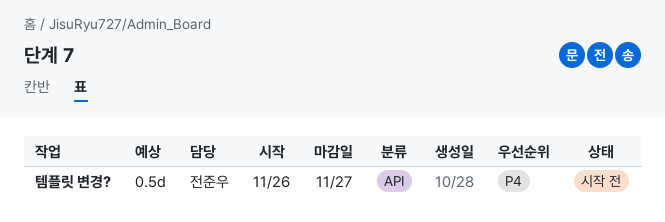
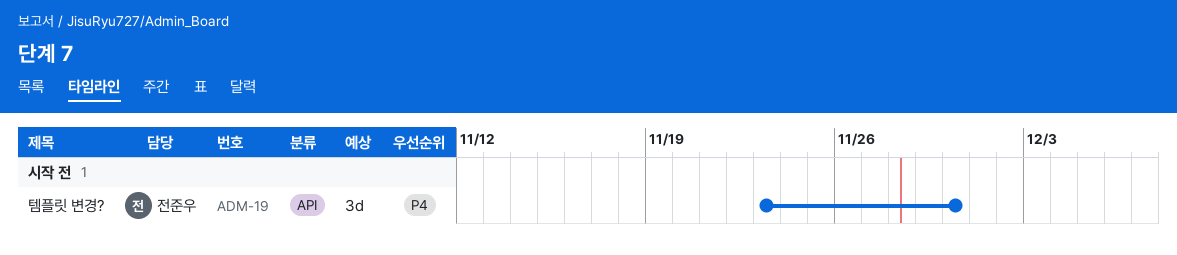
템플릿 변경?, estimate: 0.5d -> 3d
템플릿 변경?, start: Nov 26 -> Nov 23
템플릿 변경?, due: Nov 27 -> Nov 30

